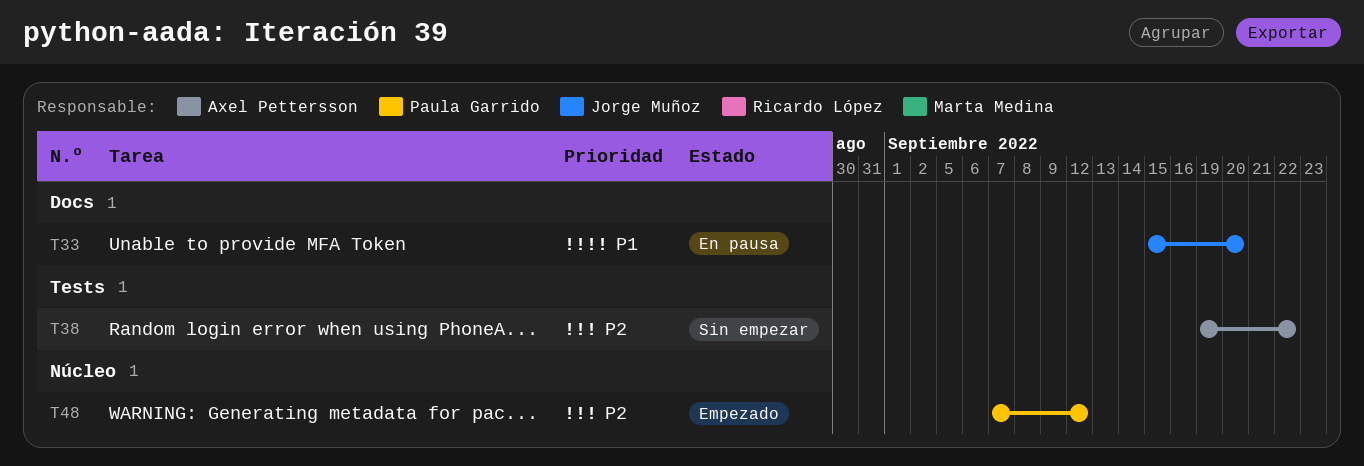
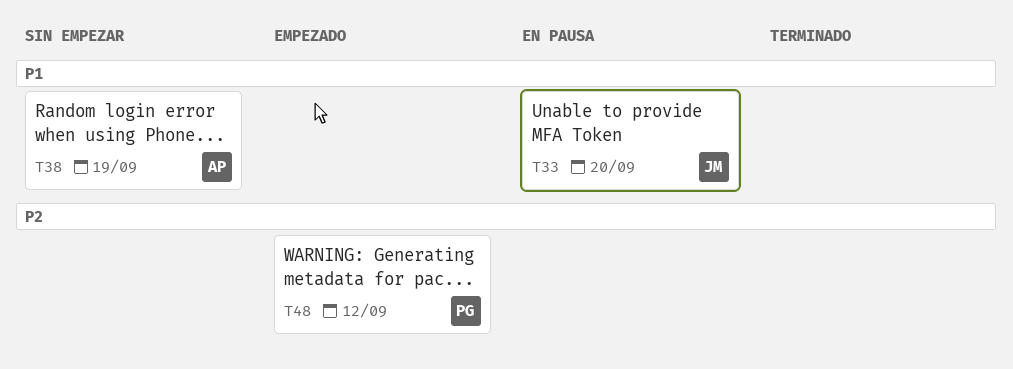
T38, priority: P2 -> P1
T38, due: Sep 22 -> Sep 19

